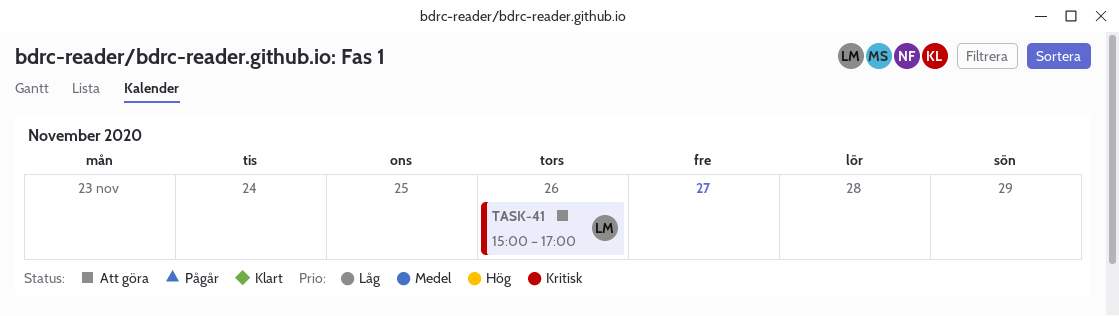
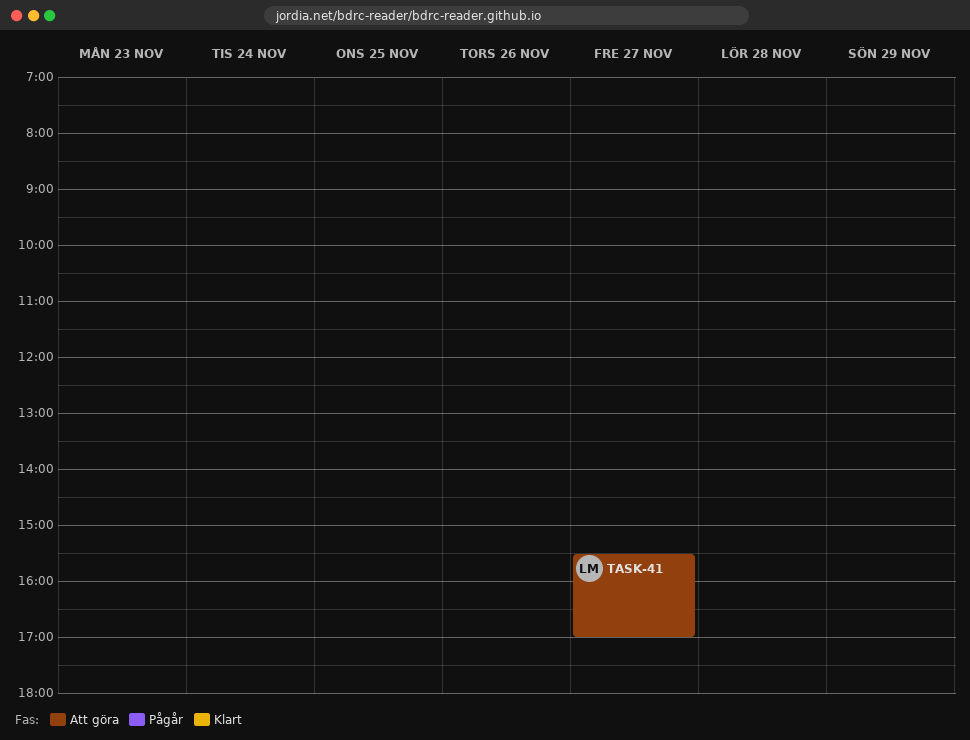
TASK-41, day: Nov 26 -> Nov 27
TASK-41, begins: 15:00 -> 15:30

